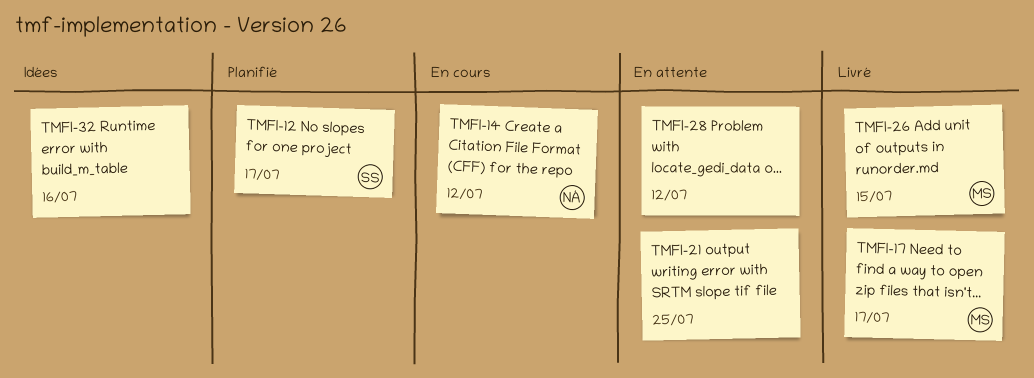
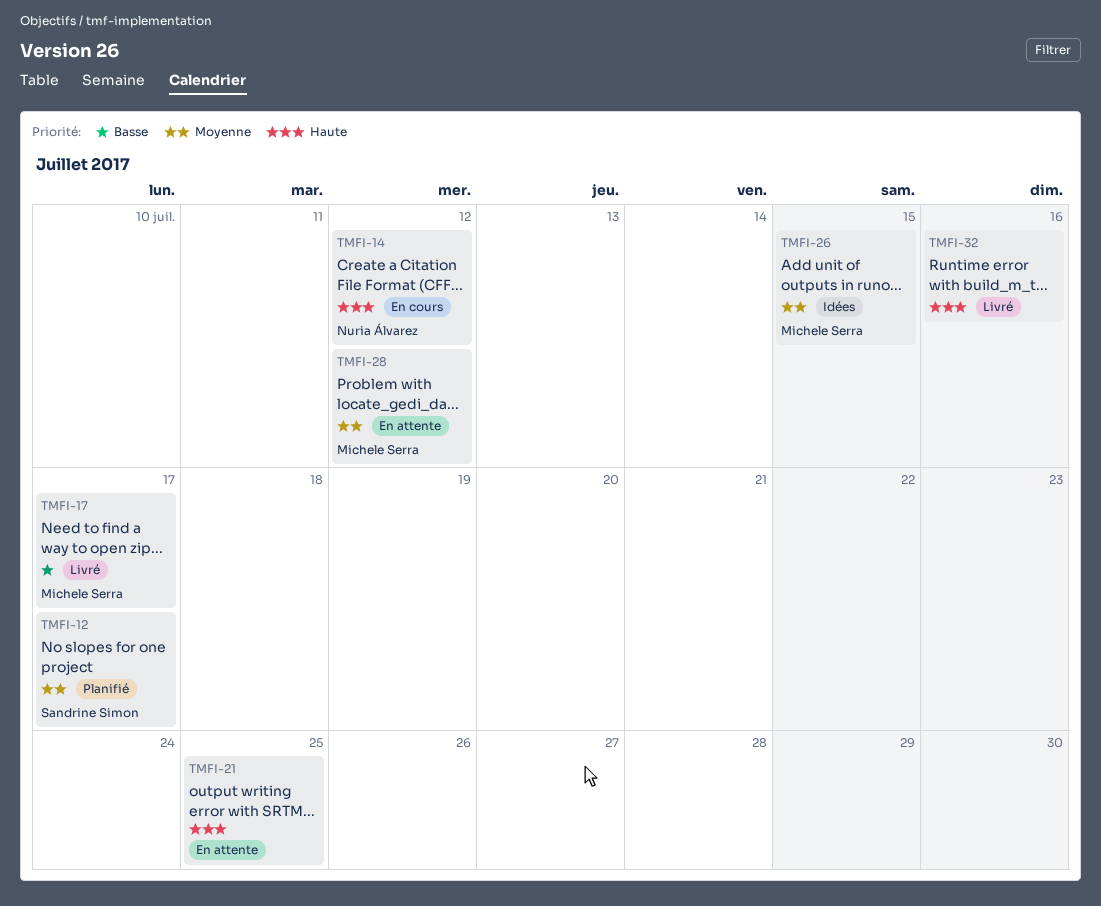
TMFI-26, status: Livré -> Idées
TMFI-28, owner: none -> Michele Serra
TMFI-32, status: Idées -> Livré

